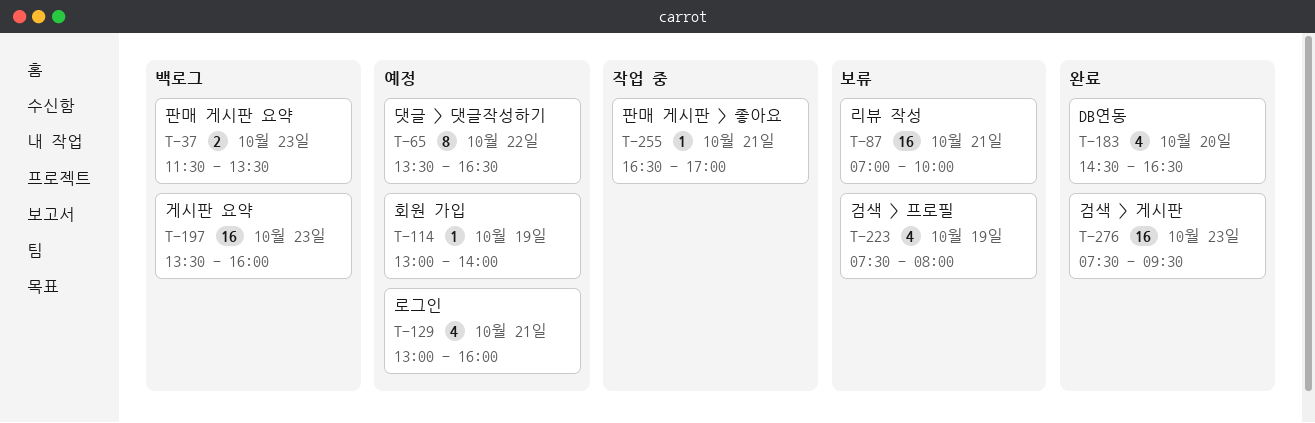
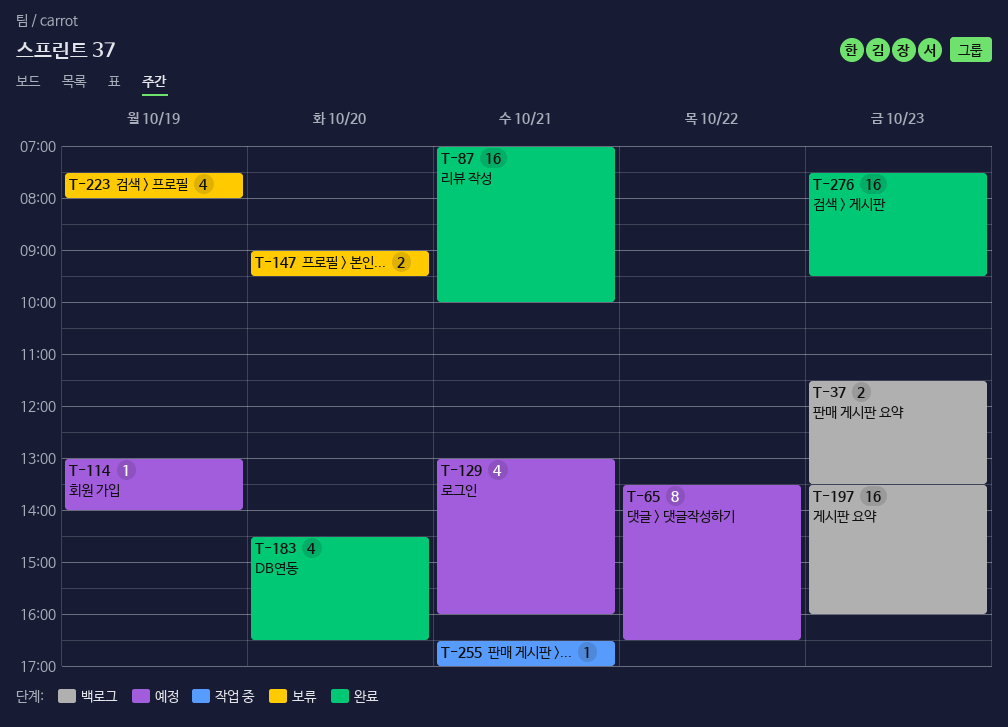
T-87, status: 보류 -> 완료
T-147: none -> present

